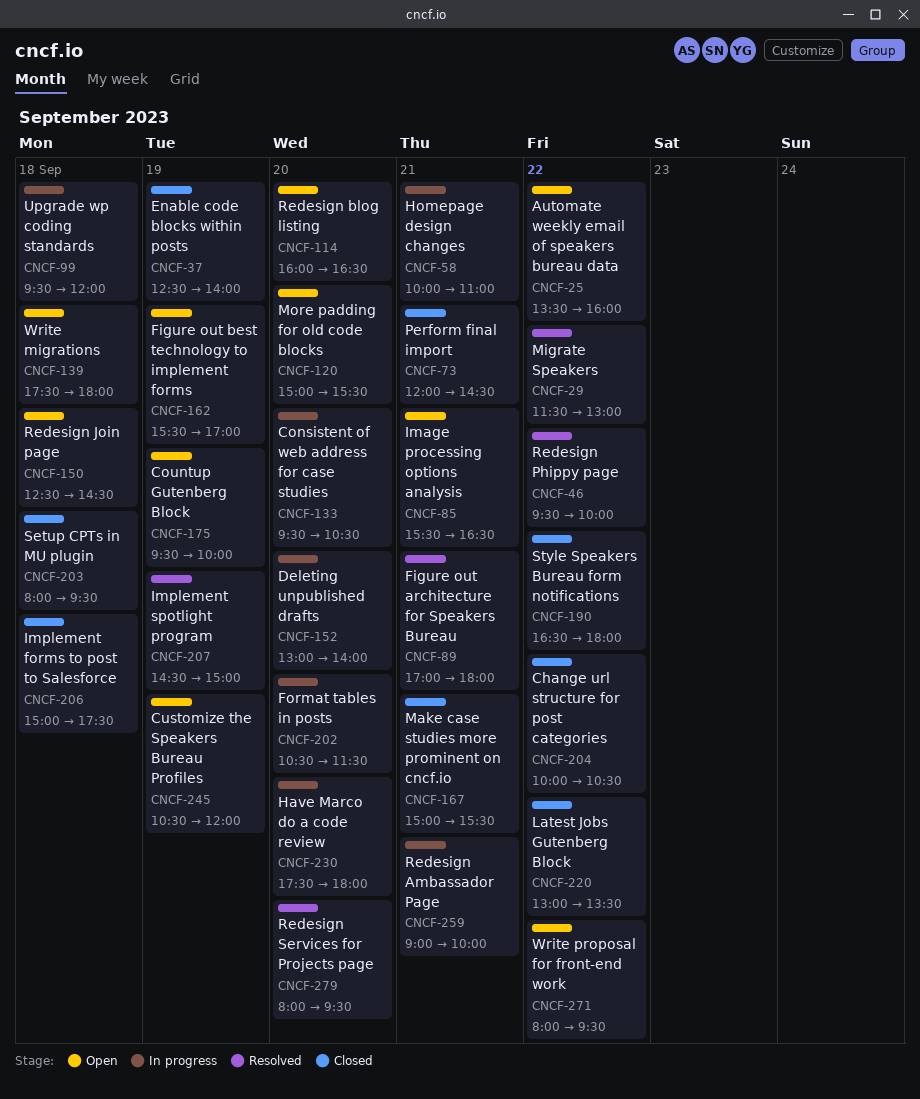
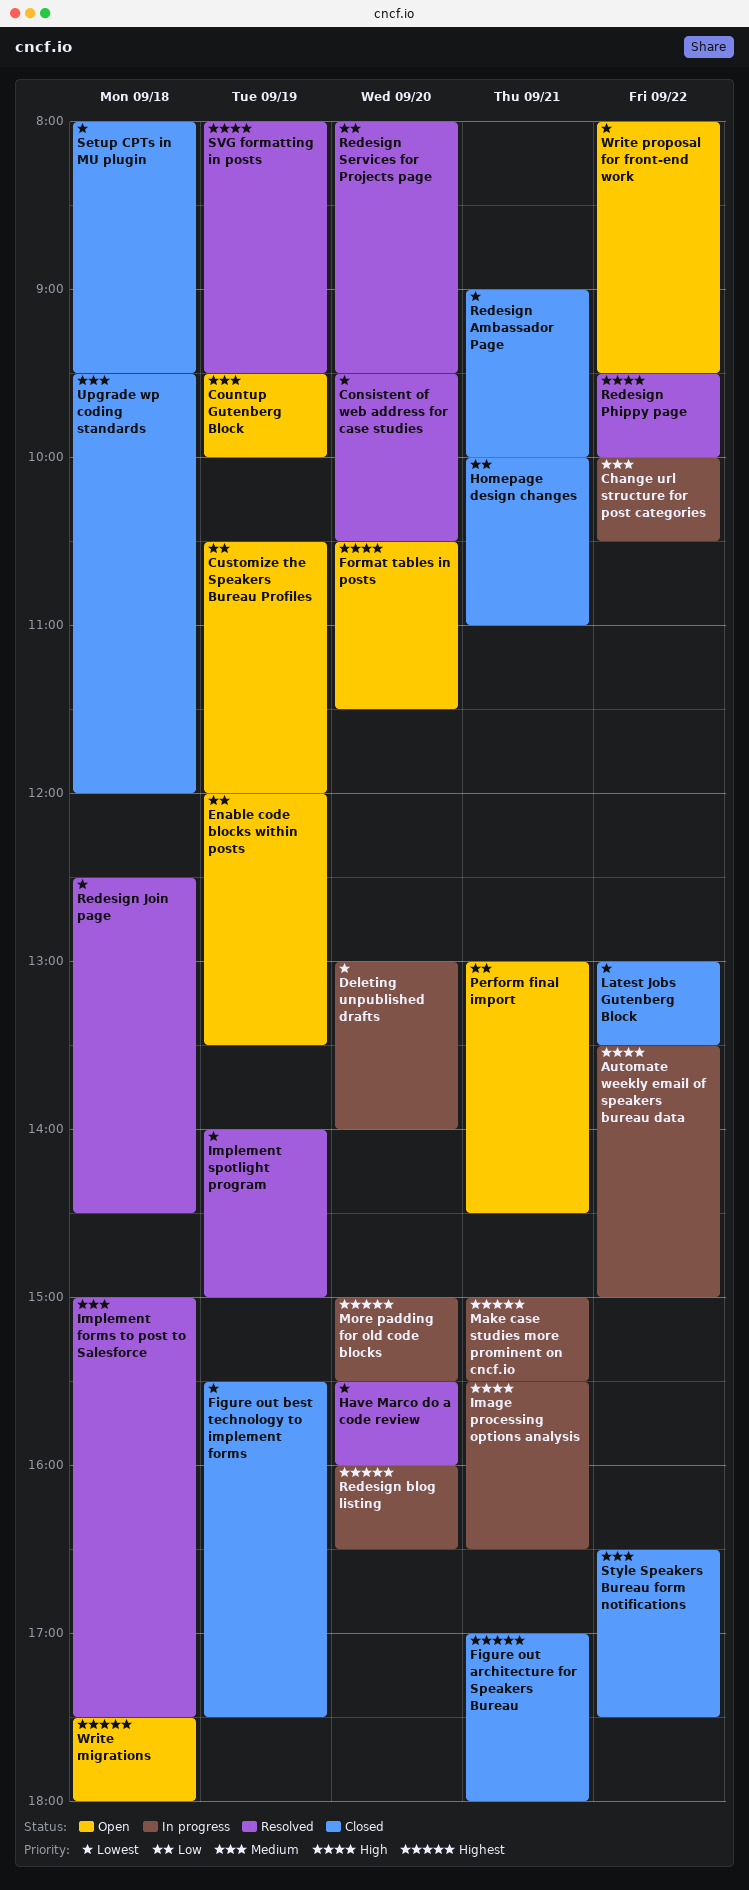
Automate weekly email of speakers bureau data, status: Open -> In progress
Automate weekly email of speakers bureau data, ends: 16:00 -> 15:00
Change url structure for post categories, status: Closed -> In progress
Consistent of web address for case studies, status: In progress -> Resolved
Enable code blocks within posts, status: Closed -> Open
Enable code blocks within posts, begins: 12:30 -> 12:00
Enable code blocks within posts, ends: 14:00 -> 13:30
Figure out architecture for Speakers Bureau, status: Resolved -> Closed
Figure out best technology to implement forms, status: Open -> Closed
Figure out best technology to implement forms, ends: 17:00 -> 17:30
Format tables in posts, status: In progress -> Open
Have Marco do a code review, status: In progress -> Resolved
Have Marco do a code review, begins: 17:30 -> 15:30
Have Marco do a code review, ends: 18:00 -> 16:00
Homepage design changes, status: In progress -> Closed
Image processing options analysis, status: Open -> In progress
Implement forms to post to Salesforce, status: Closed -> Resolved
Implement spotlight program, begins: 14:30 -> 14:00
Make case studies more prominent on cncf.io, status: Closed -> In progress
Migrate Speakers: present -> none
More padding for old code blocks, status: Open -> In progress
Perform final import, status: Closed -> Open
Perform final import, begins: 12:00 -> 13:00
Redesign Ambassador Page, status: In progress -> Closed
Redesign blog listing, status: Open -> In progress
Redesign Join page, status: Open -> Resolved
Style Speakers Bureau form notifications, ends: 18:00 -> 17:30
SVG formatting in posts: none -> present
Upgrade wp coding standards, status: In progress -> Closed

